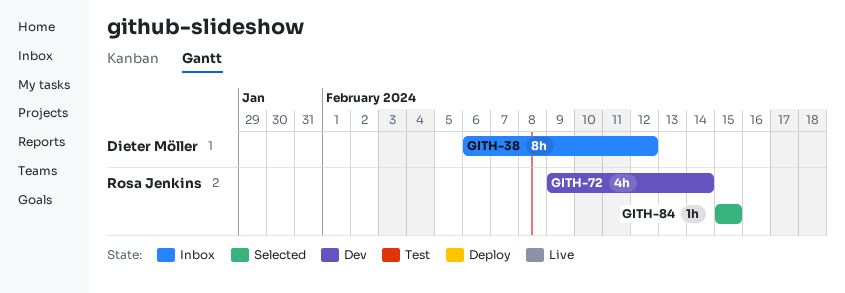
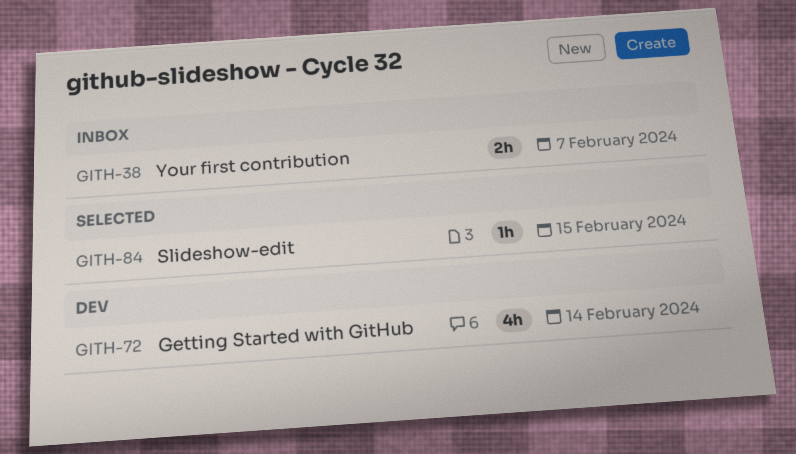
GITH-38, estimate: 8h -> 2h
GITH-38, due: Feb 12 -> Feb 7

